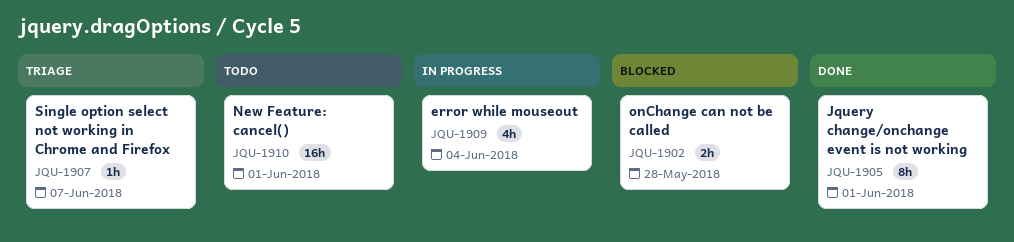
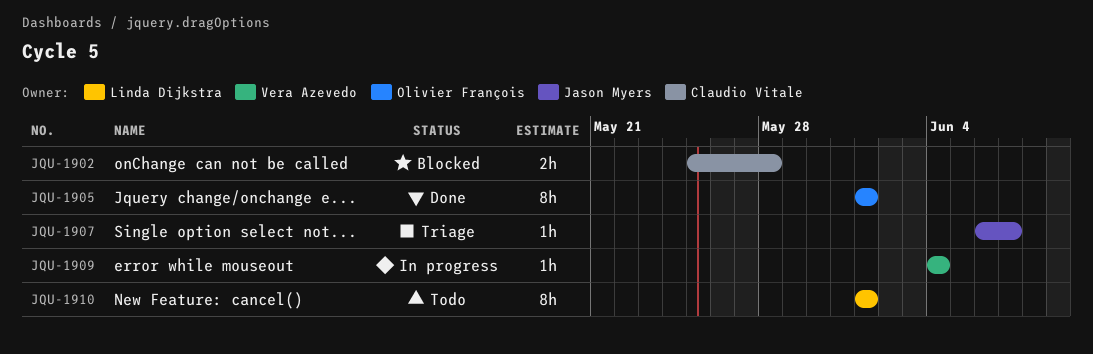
JQU-1909, estimate: 4h -> 1h
JQU-1910, estimate: 16h -> 8h

